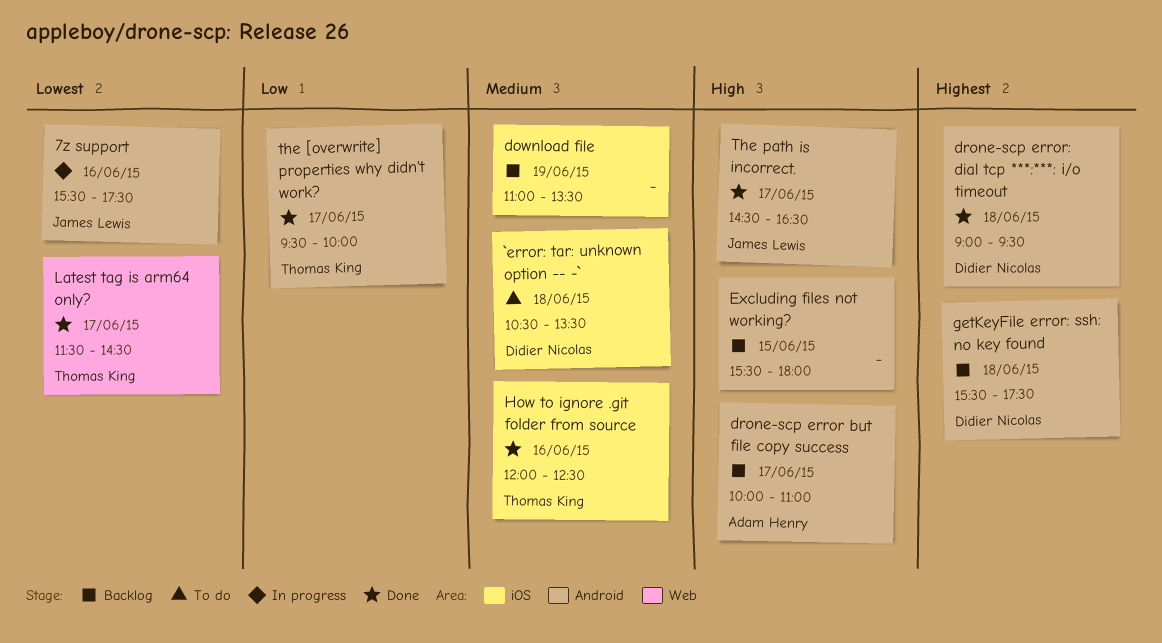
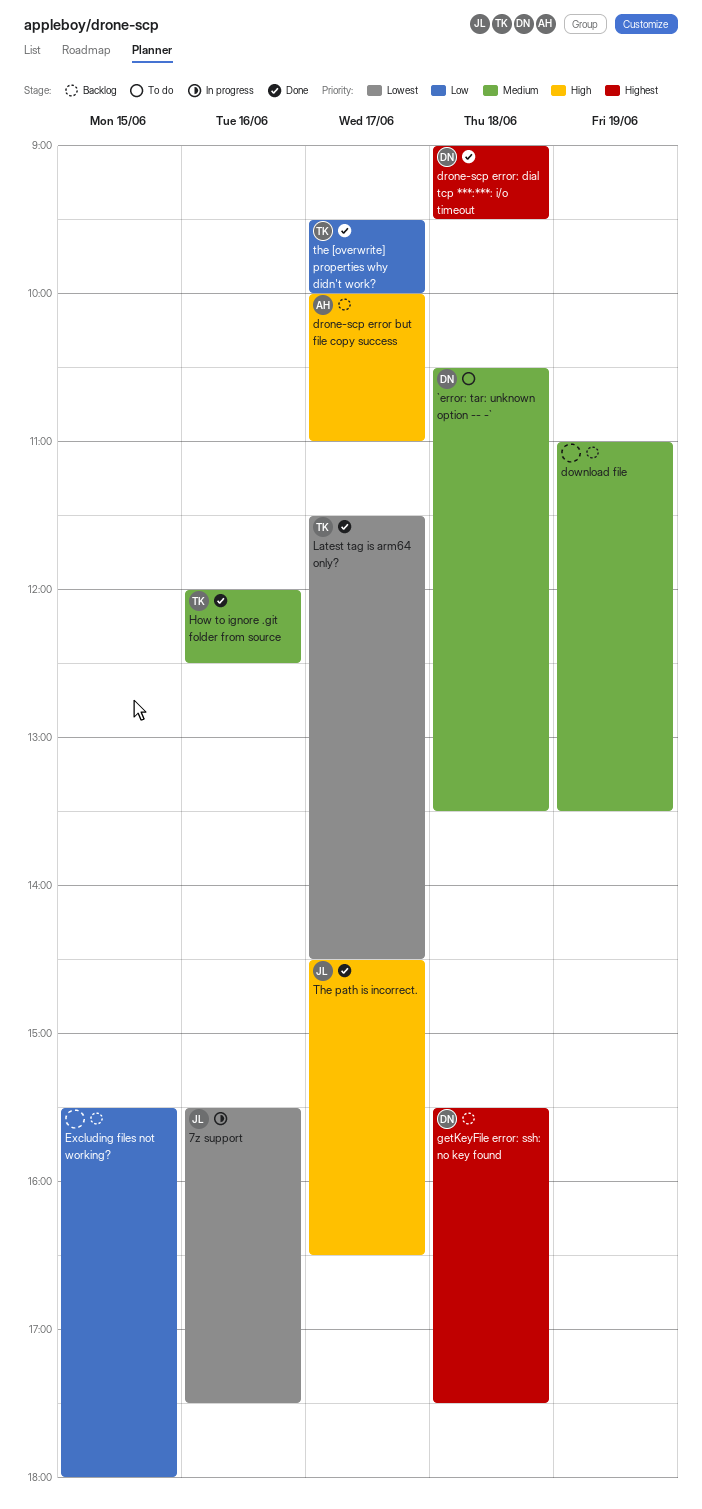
Excluding files not working?, priority: High -> Low

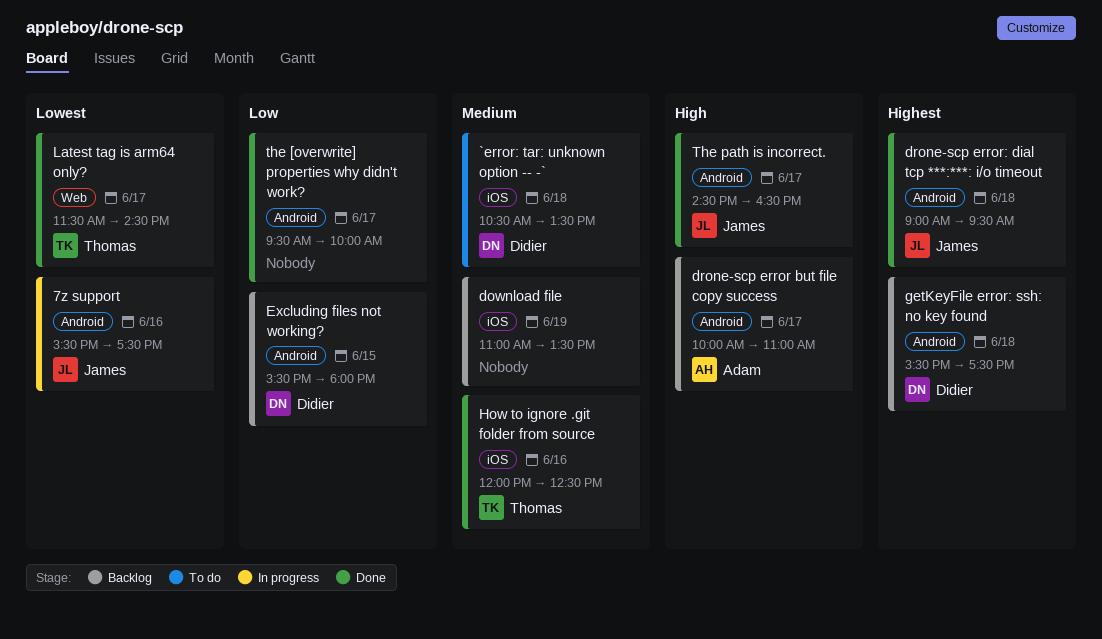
drone-scp error: dial tcp ***:***: i/o timeout, owner: Didier -> James
Excluding files not working?, owner: none -> Didier
the [overwrite] properties why didn't work?, owner: Thomas -> none

